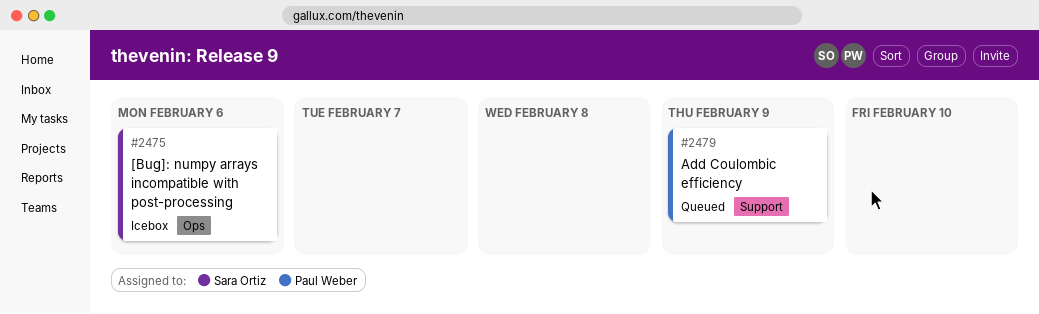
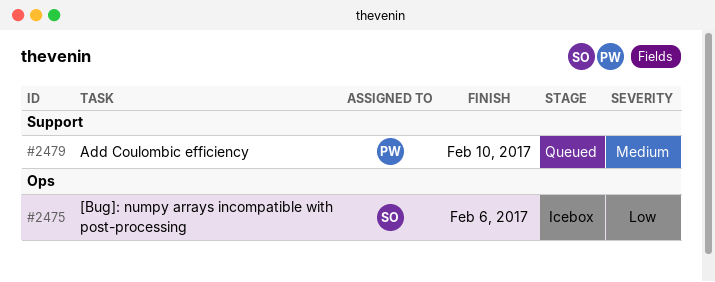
#2479, due: Feb 9 -> Feb 10

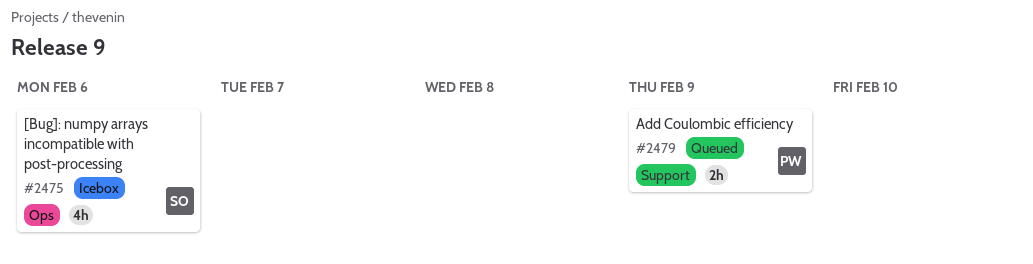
#2479, due: Feb 10 -> Feb 9

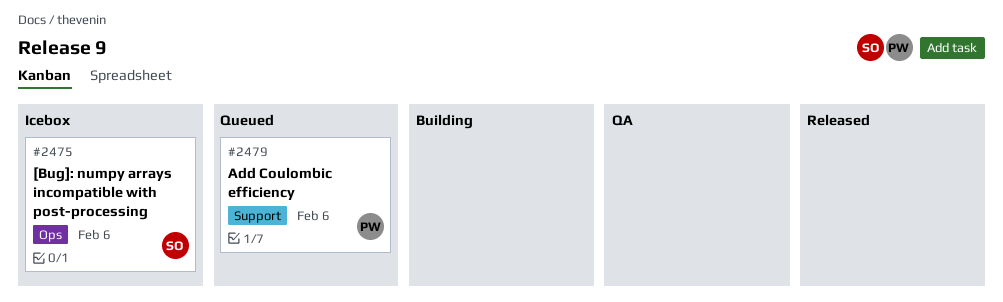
#2479, due: Feb 9 -> Feb 6

